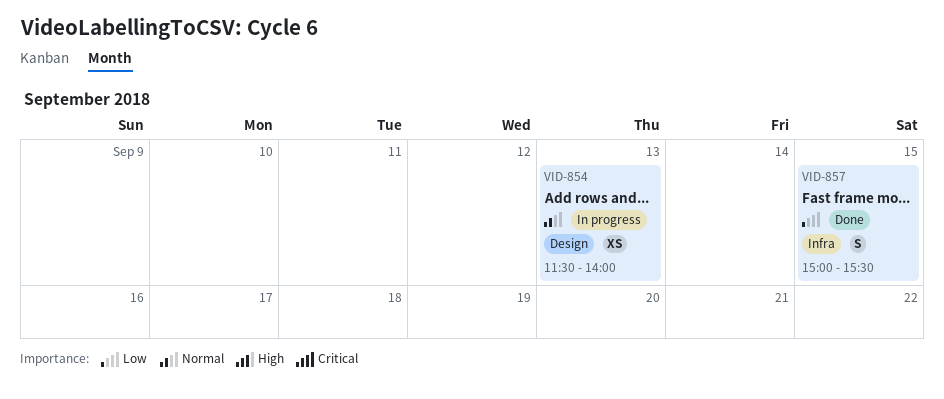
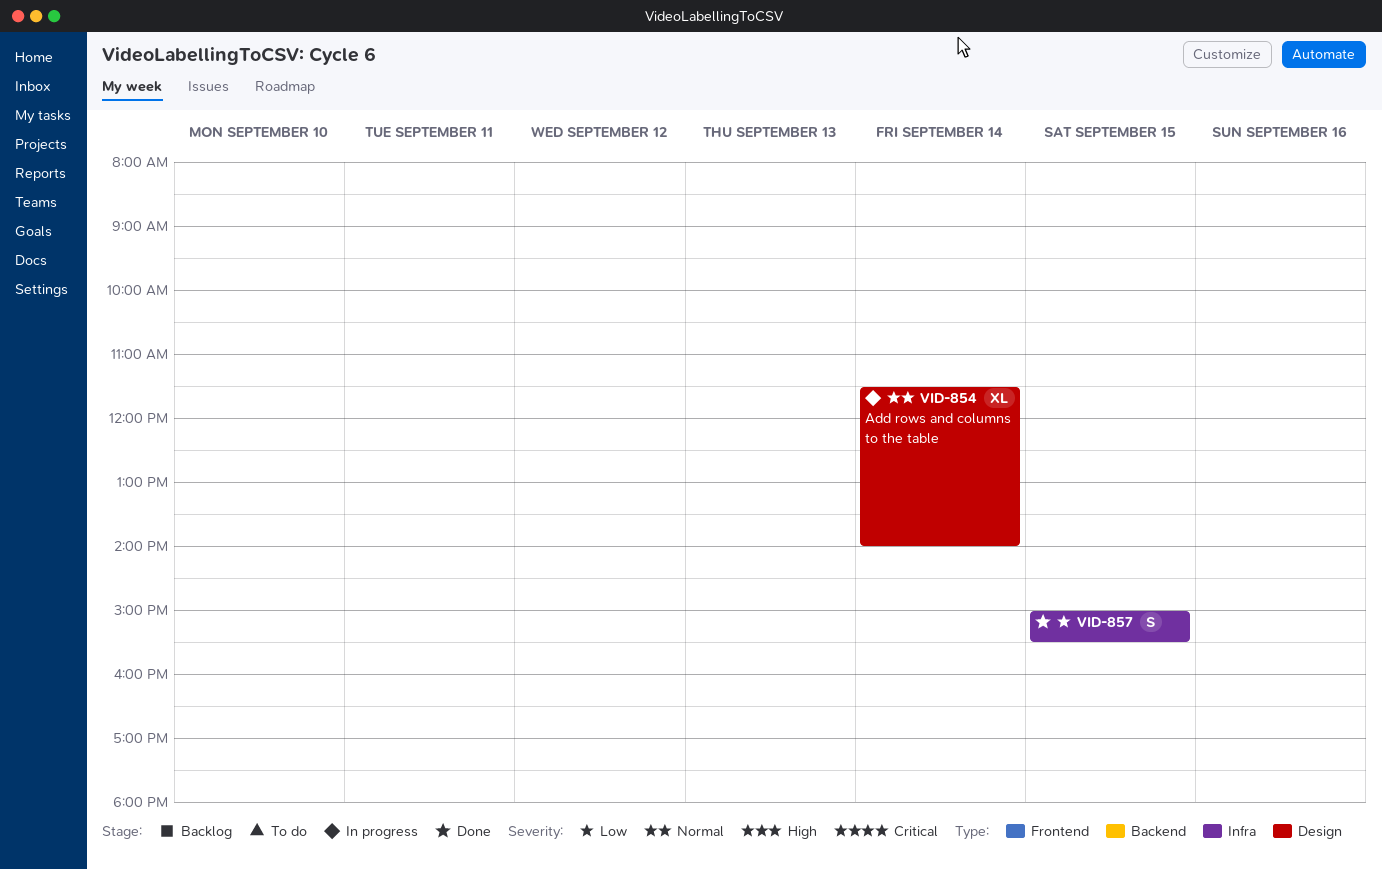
VID-854, estimate: XS -> XL
VID-854, day: Sep 13 -> Sep 14

